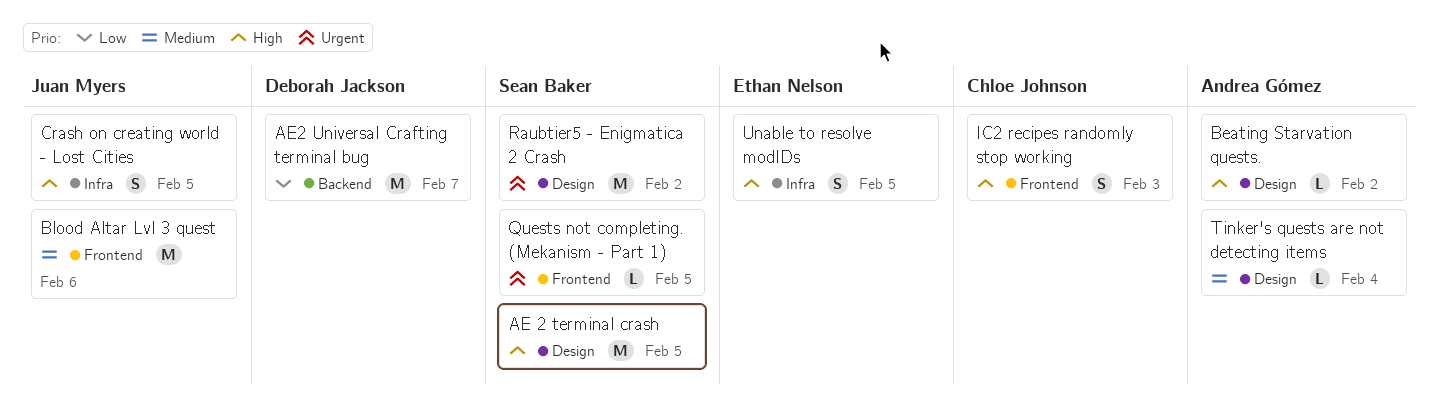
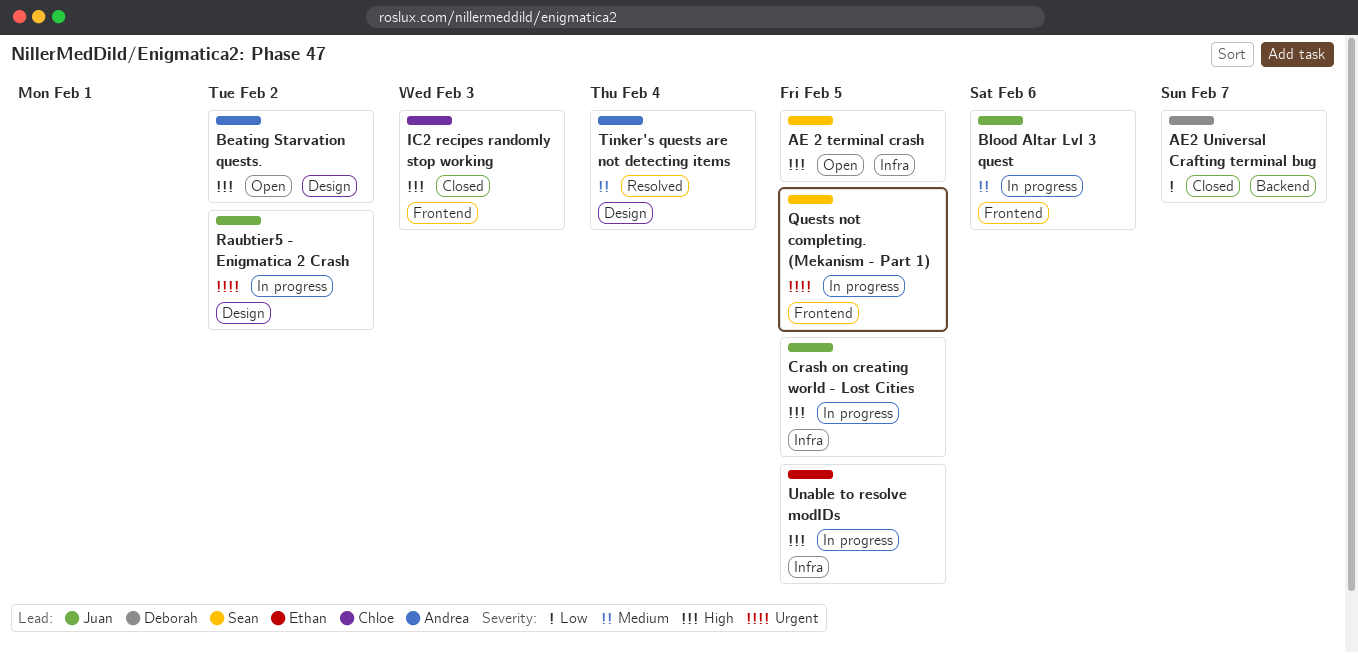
AE 2 terminal crash, label: Design -> Infra
Raubtier5 - Enigmatica 2 Crash, owner: Sean Baker -> Juan Myers

